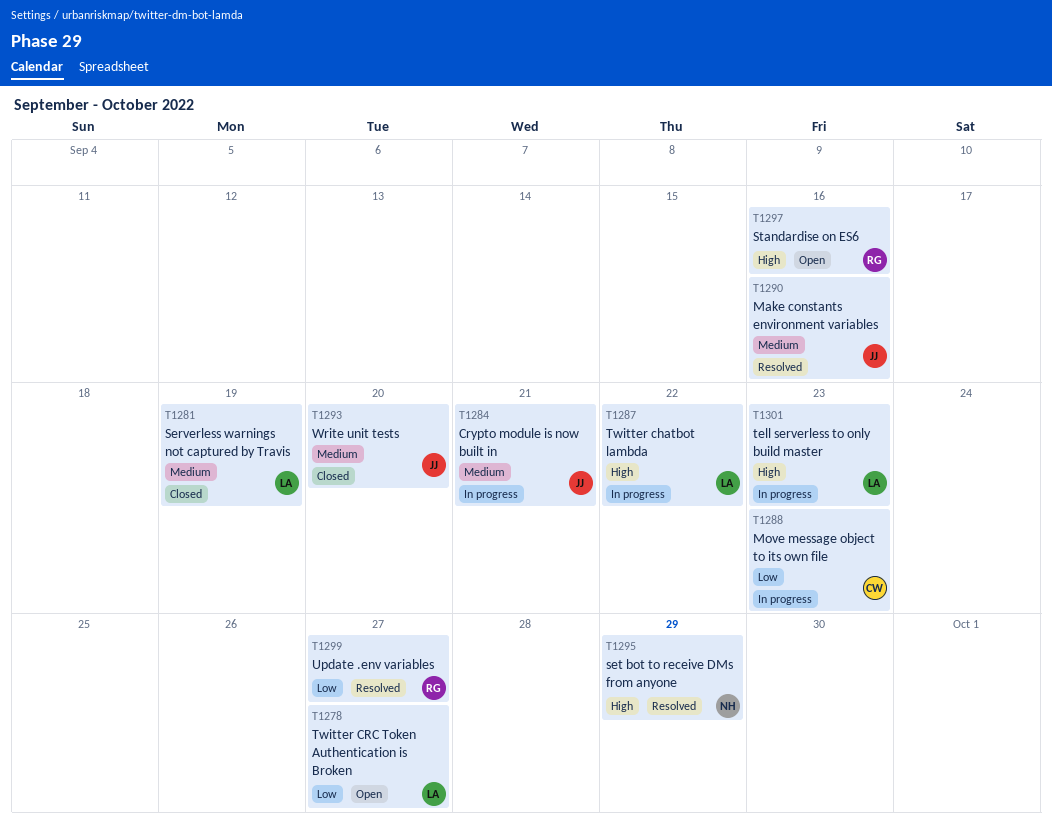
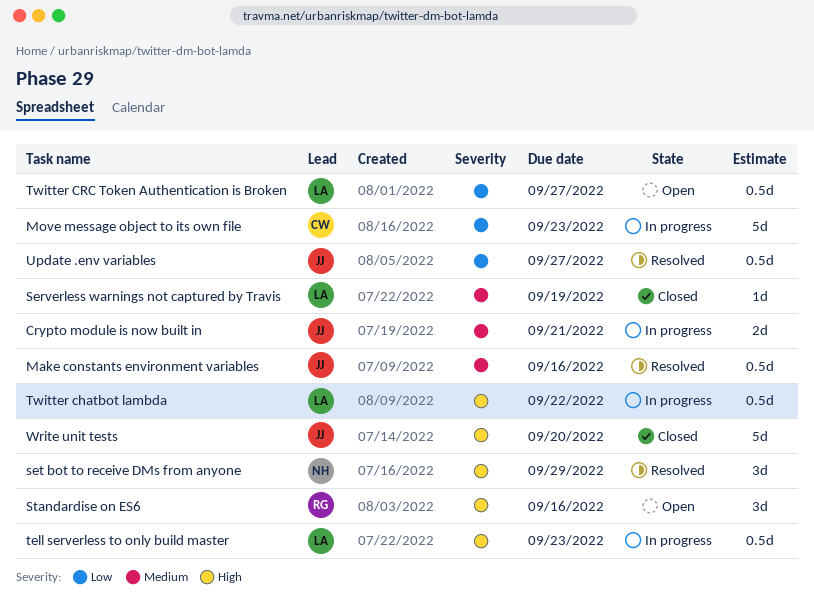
Update .env variables, owner: RG -> JJ
Write unit tests, priority: Medium -> High

